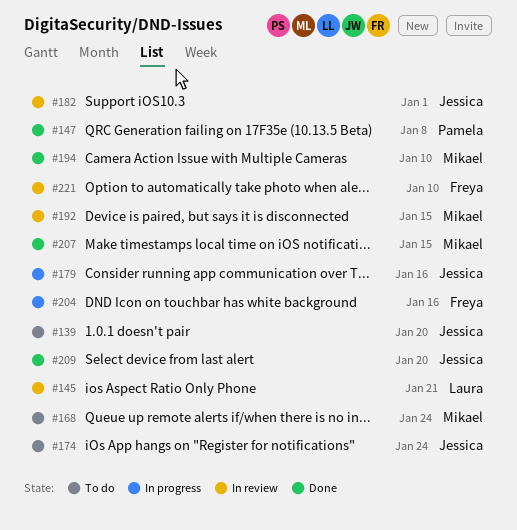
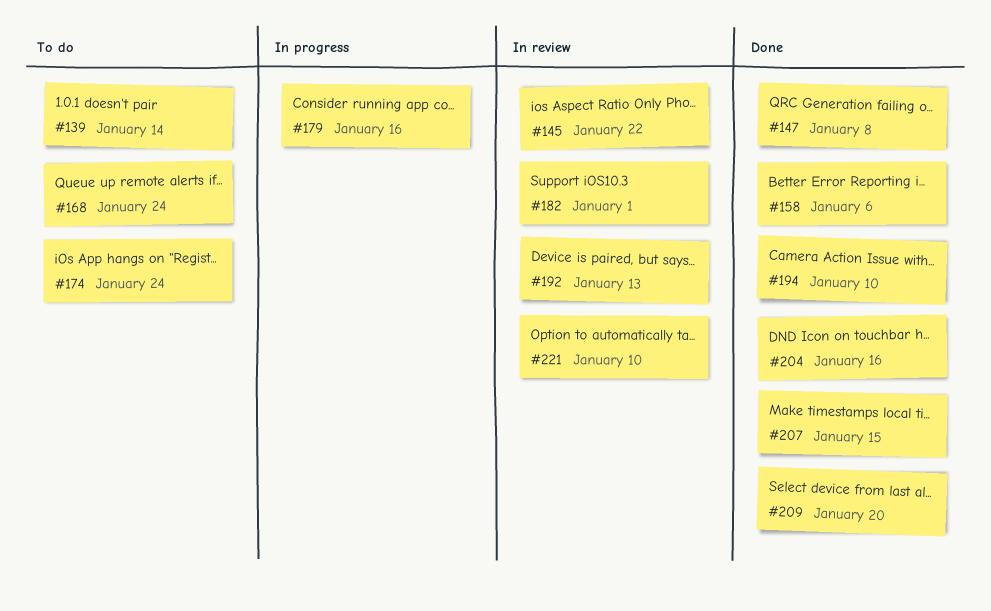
#139, due: Jan 20 -> Jan 14
#145, due: Jan 21 -> Jan 22
#158: none -> present
#192, due: Jan 15 -> Jan 13
#204, status: In progress -> Done

